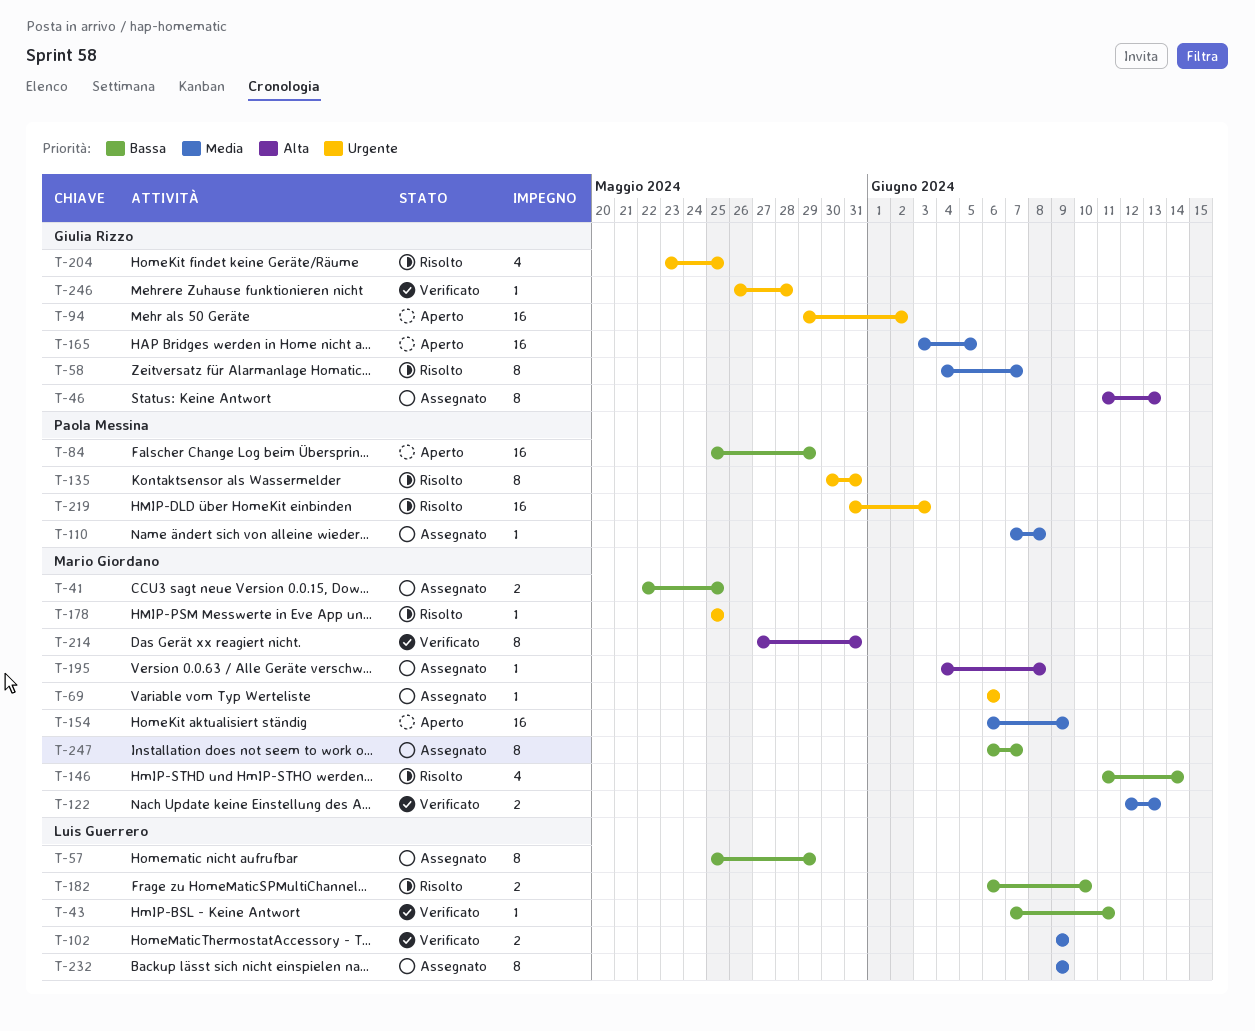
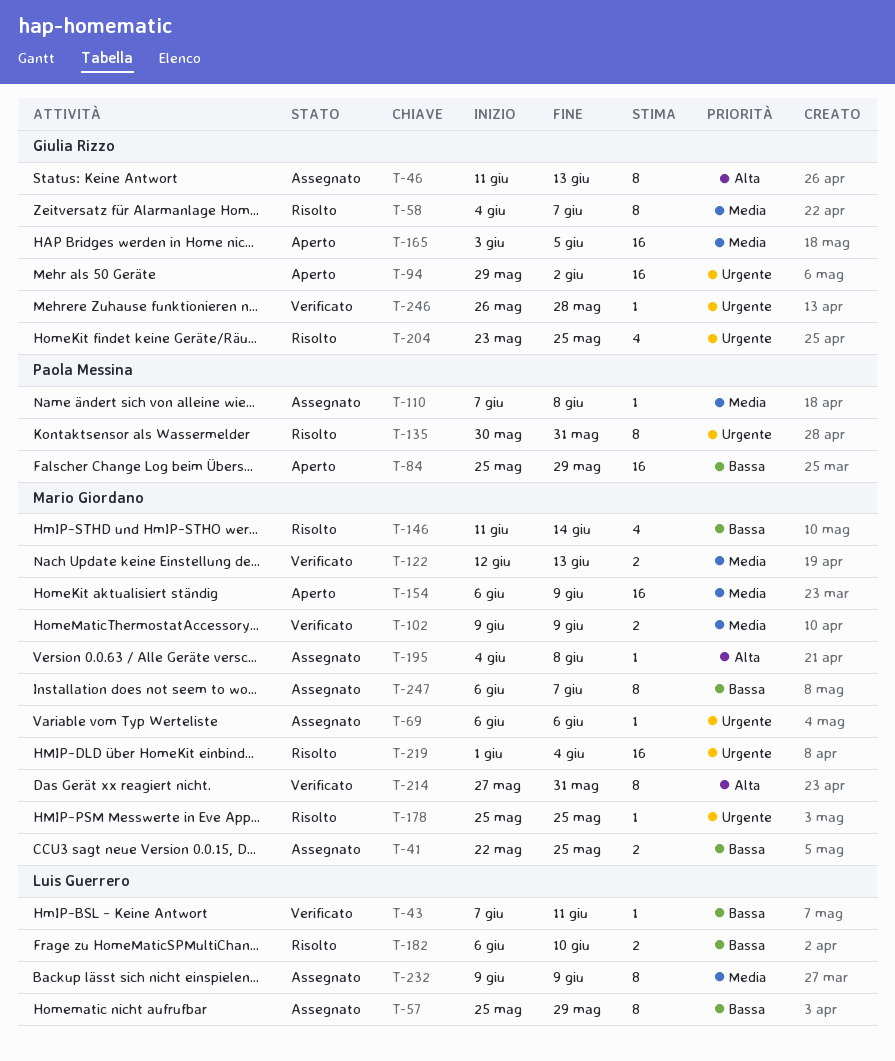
T-102, owner: Luis Guerrero -> Mario Giordano
T-219, owner: Paola Messina -> Mario Giordano
T-219, start: May 31 -> Jun 1
T-219, due: Jun 3 -> Jun 4

